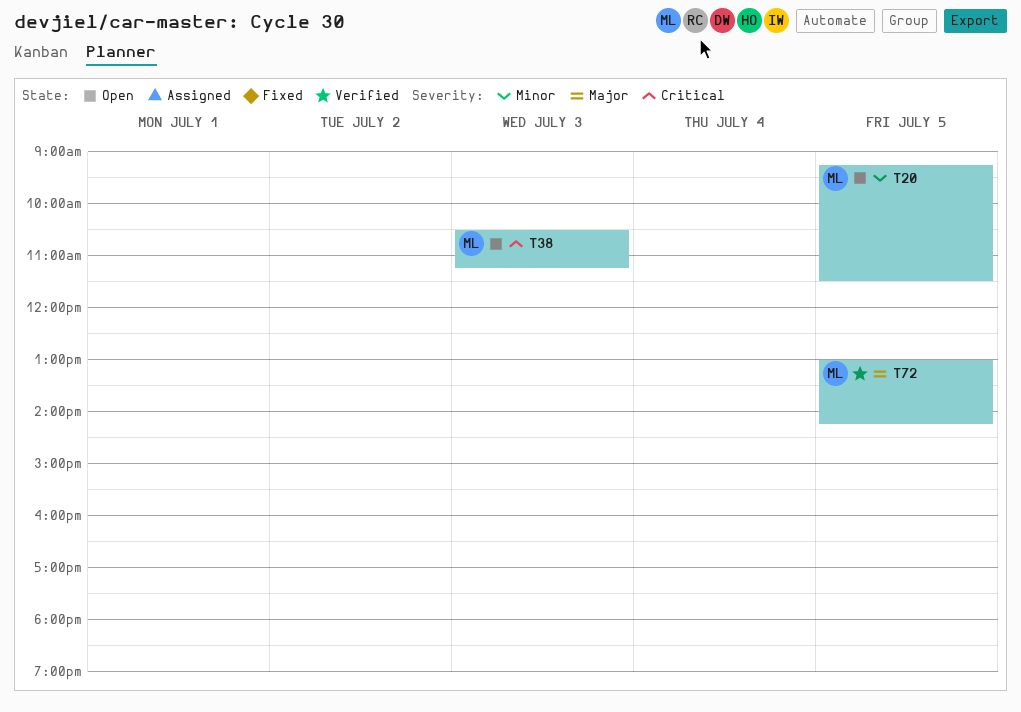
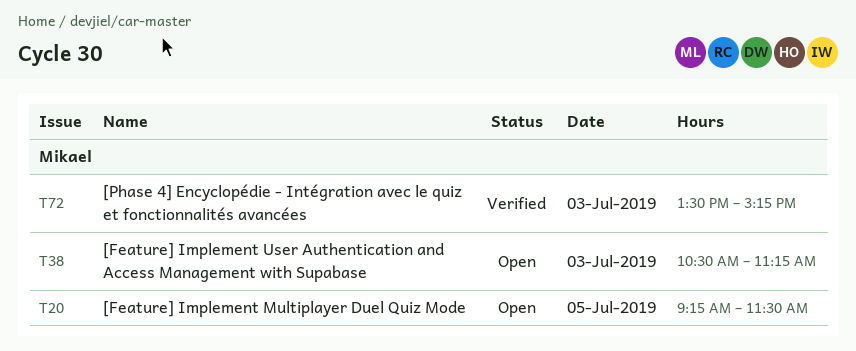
T72, day: Jul 5 -> Jul 3
T72, begins: 13:00 -> 13:30
T72, ends: 14:15 -> 15:15

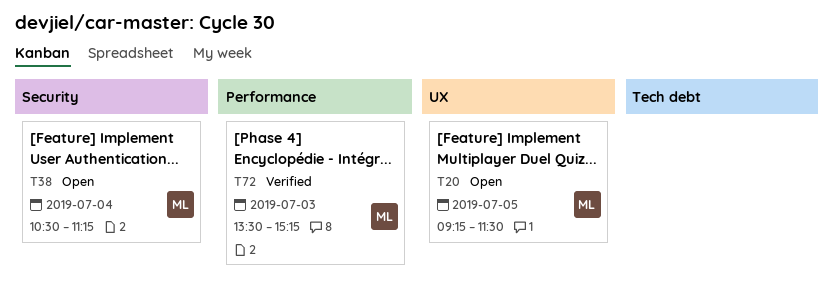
T38, day: Jul 3 -> Jul 4

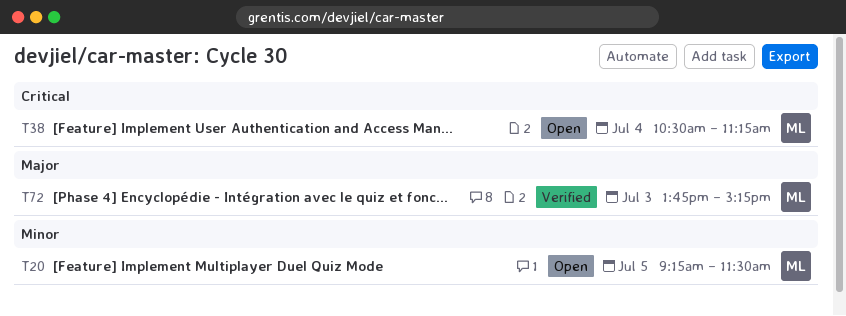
T72, begins: 13:30 -> 13:45

